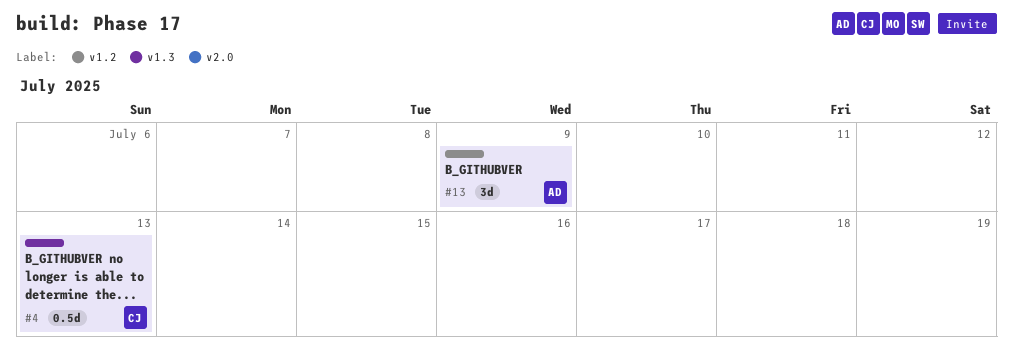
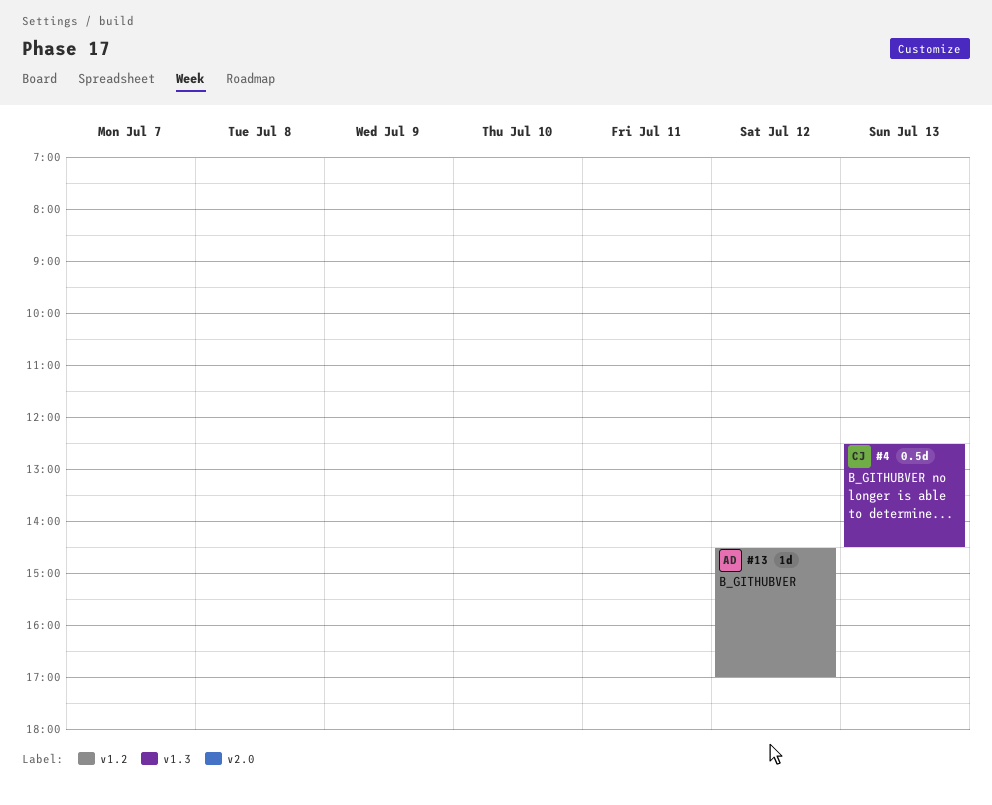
#13, estimate: 3d -> 1d
#13, day: Jul 9 -> Jul 12

